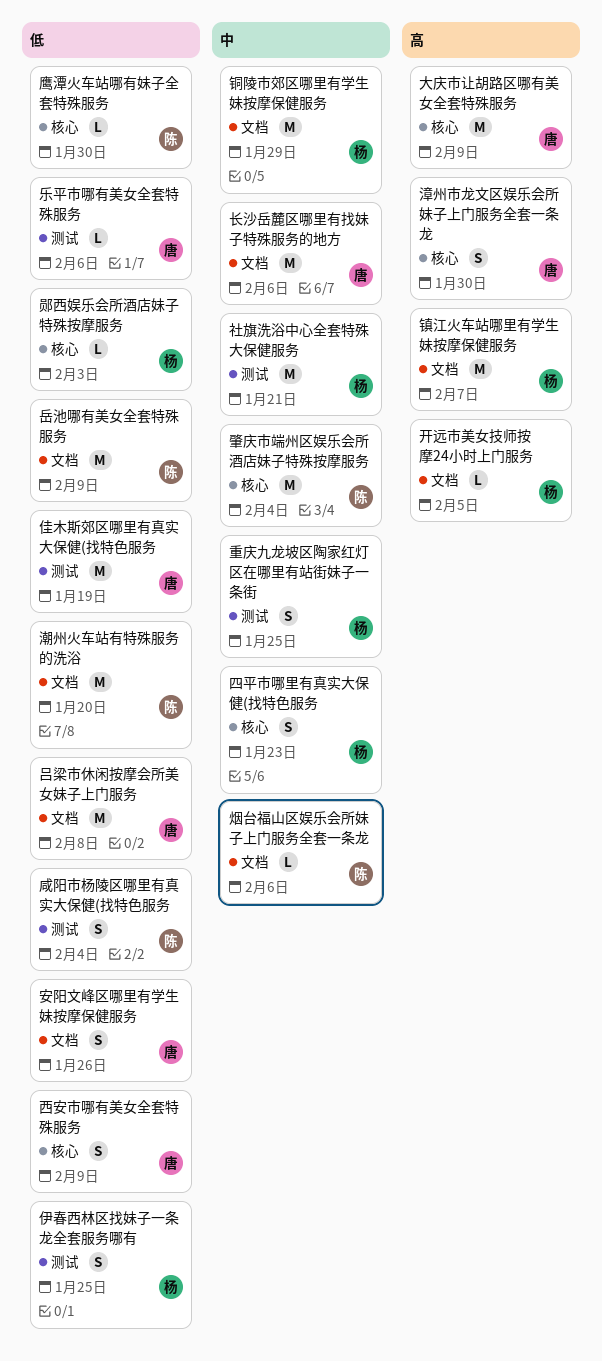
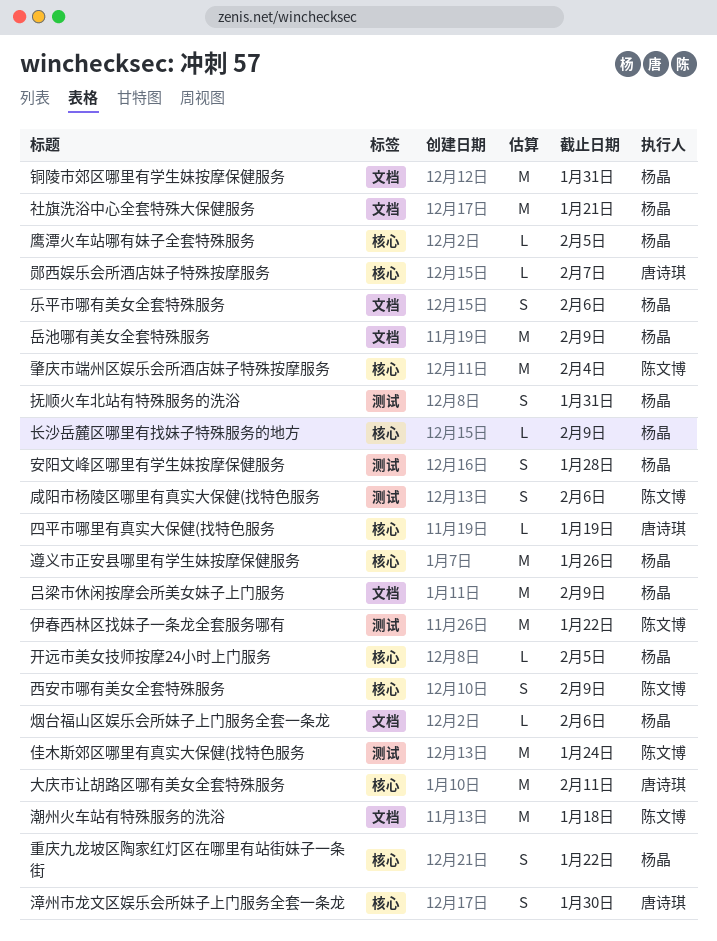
乐平市哪有美女全套特殊服务, owner: 唐诗琪 -> 杨晶
乐平市哪有美女全套特殊服务, label: 测试 -> 文档
乐平市哪有美女全套特殊服务, estimate: L -> S
伊春西林区找妹子一条龙全套服务哪有, owner: 杨晶 -> 陈文博
伊春西林区找妹子一条龙全套服务哪有, estimate: S -> M
伊春西林区找妹子一条龙全套服务哪有, due: Jan 25 -> Jan 22
佳木斯郊区哪里有真实大保健(找特色服务, owner: 唐诗琪 -> 陈文博
佳木斯郊区哪里有真实大保健(找特色服务, due: Jan 19 -> Jan 24
吕梁市休闲按摩会所美女妹子上门服务, owner: 唐诗琪 -> 杨晶
吕梁市休闲按摩会所美女妹子上门服务, due: Feb 8 -> Feb 9
咸阳市杨陵区哪里有真实大保健(找特色服务, due: Feb 4 -> Feb 6
四平市哪里有真实大保健(找特色服务, owner: 杨晶 -> 唐诗琪
四平市哪里有真实大保健(找特色服务, estimate: S -> L
四平市哪里有真实大保健(找特色服务, due: Jan 23 -> Jan 19
大庆市让胡路区哪有美女全套特殊服务, due: Feb 9 -> Feb 11
安阳文峰区哪里有学生妹按摩保健服务, owner: 唐诗琪 -> 杨晶
安阳文峰区哪里有学生妹按摩保健服务, label: 文档 -> 测试
安阳文峰区哪里有学生妹按摩保健服务, due: Jan 26 -> Jan 28
岳池哪有美女全套特殊服务, owner: 陈文博 -> 杨晶
开远市美女技师按摩24小时上门服务, label: 文档 -> 核心
抚顺火车北站有特殊服务的洗浴: none -> present
潮州火车站有特殊服务的洗浴, due: Jan 20 -> Jan 18
烟台福山区娱乐会所妹子上门服务全套一条龙, owner: 陈文博 -> 杨晶
社旗洗浴中心全套特殊大保健服务, label: 测试 -> 文档
西安市哪有美女全套特殊服务, owner: 唐诗琪 -> 陈文博
遵义市正安县哪里有学生妹按摩保健服务: none -> present
郧西娱乐会所酒店妹子特殊按摩服务, owner: 杨晶 -> 唐诗琪
郧西娱乐会所酒店妹子特殊按摩服务, due: Feb 3 -> Feb 7
重庆九龙坡区陶家红灯区在哪里有站街妹子一条街, label: 测试 -> 核心
重庆九龙坡区陶家红灯区在哪里有站街妹子一条街, due: Jan 25 -> Jan 22
铜陵市郊区哪里有学生妹按摩保健服务, due: Jan 29 -> Jan 31
镇江火车站哪里有学生妹按摩保健服务: present -> none
长沙岳麓区哪里有找妹子特殊服务的地方, owner: 唐诗琪 -> 杨晶
长沙岳麓区哪里有找妹子特殊服务的地方, label: 文档 -> 核心
长沙岳麓区哪里有找妹子特殊服务的地方, estimate: M -> L
长沙岳麓区哪里有找妹子特殊服务的地方, due: Feb 6 -> Feb 9
鹰潭火车站哪有妹子全套特殊服务, owner: 陈文博 -> 杨晶
鹰潭火车站哪有妹子全套特殊服务, due: Jan 30 -> Feb 5

